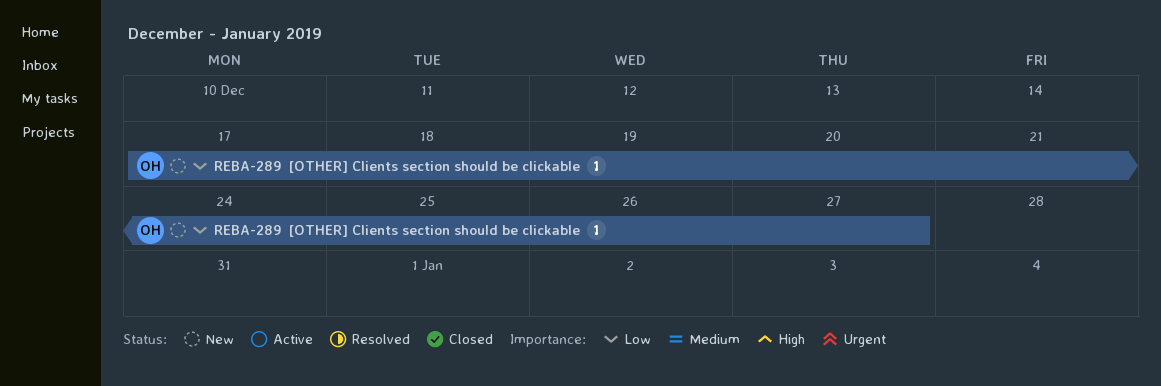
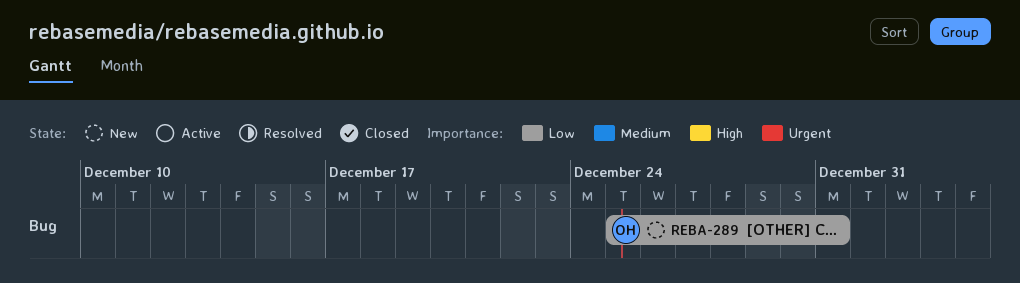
REBA-289, start: Dec 17 -> Dec 25
REBA-289, due: Dec 27 -> Dec 31

